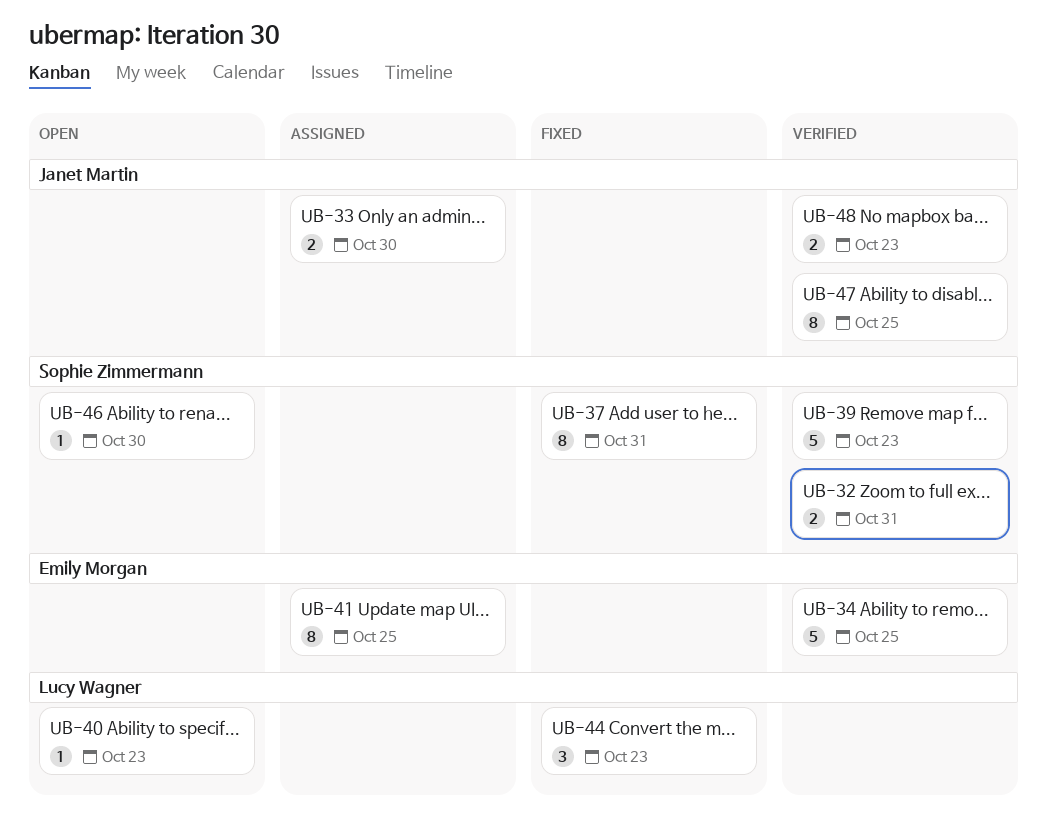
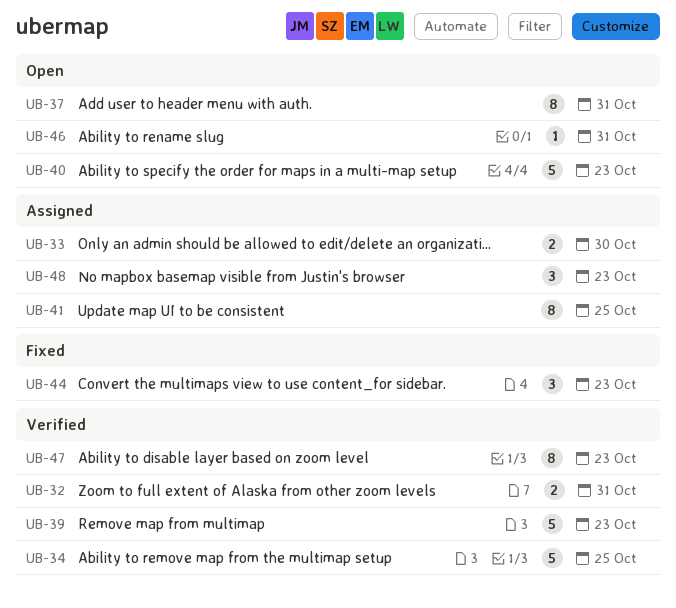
UB-37, status: Fixed -> Open
UB-40, estimate: 1 -> 5
UB-46, due: Oct 30 -> Oct 31
UB-47, due: Oct 25 -> Oct 23
UB-48, status: Verified -> Assigned
UB-48, estimate: 2 -> 3

